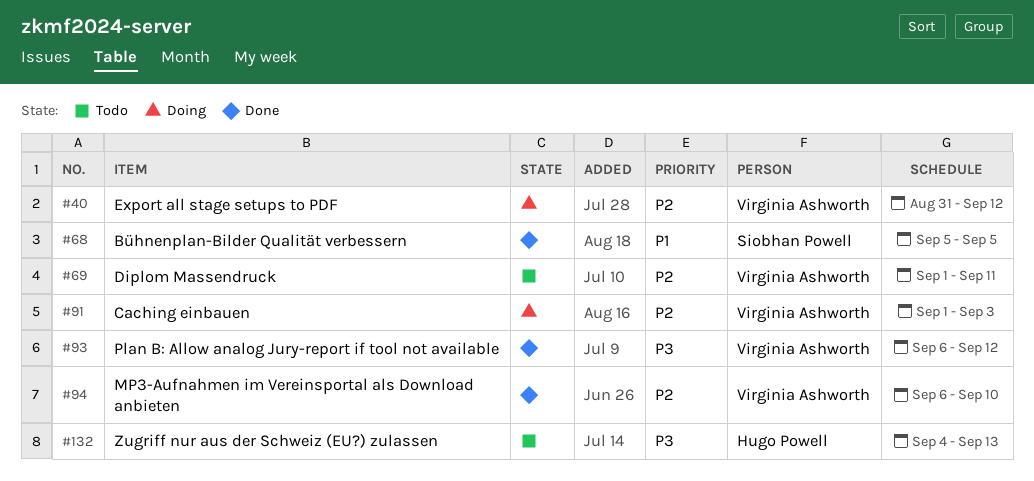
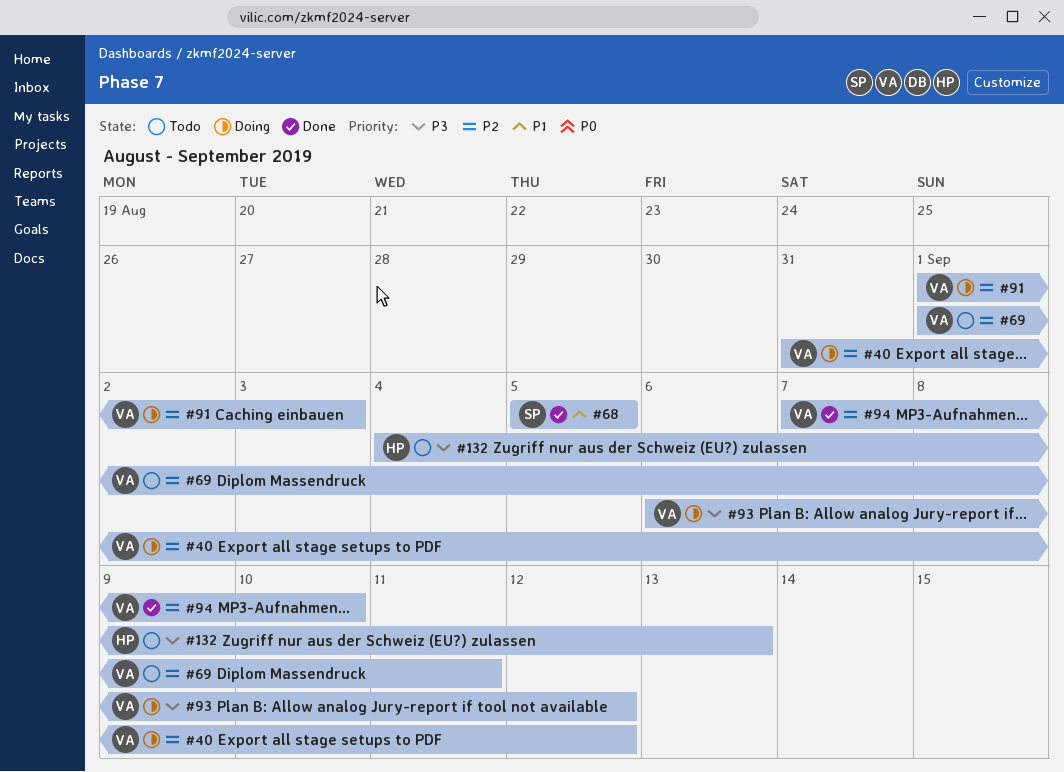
#93, status: Done -> Doing
#94, start: Sep 6 -> Sep 7

